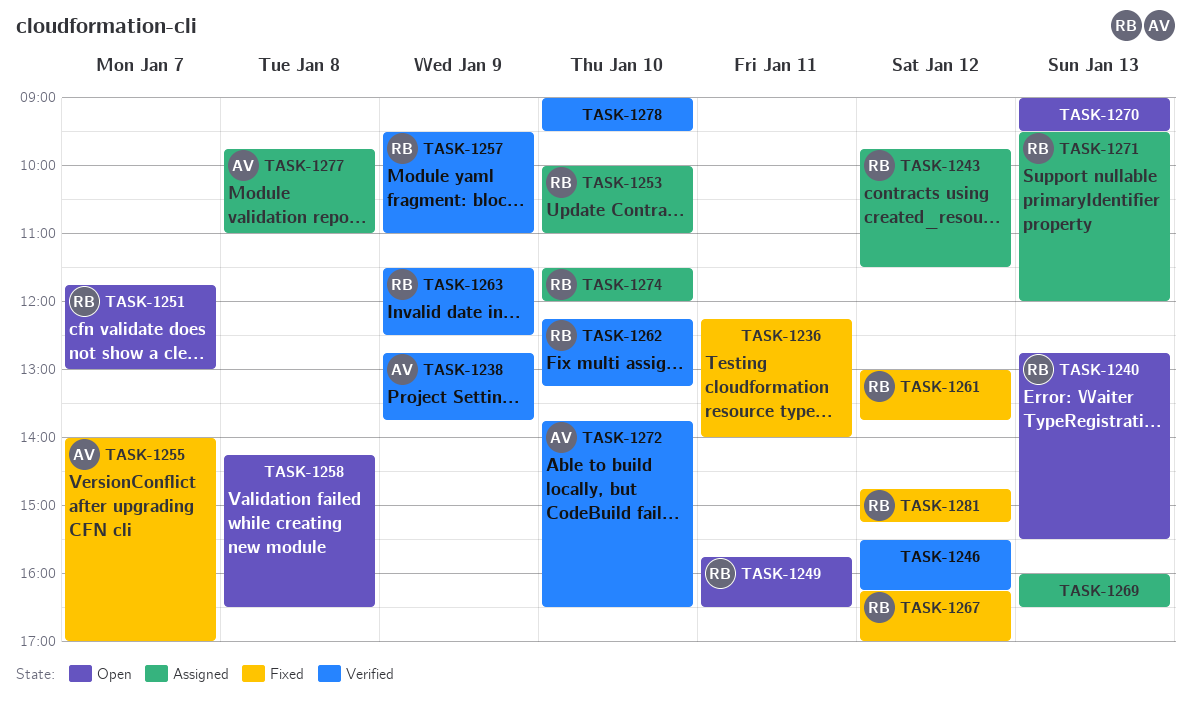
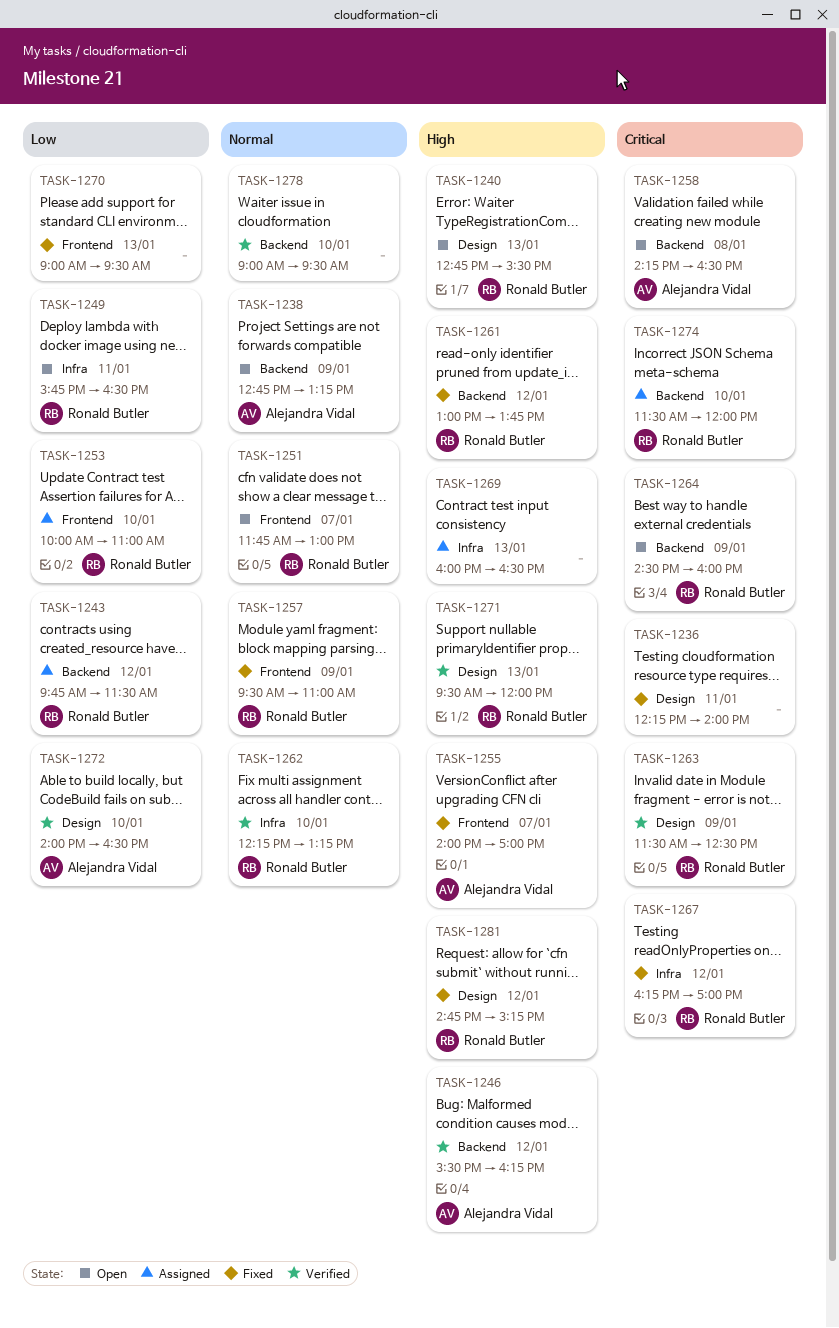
TASK-1238, status: Verified -> Open
TASK-1238, ends: 13:45 -> 13:15
TASK-1246, owner: none -> Alejandra Vidal
TASK-1257, status: Verified -> Fixed
TASK-1258, owner: none -> Alejandra Vidal
TASK-1264: none -> present
TASK-1270, status: Open -> Fixed
TASK-1271, status: Assigned -> Verified
TASK-1272, begins: 13:45 -> 14:00
TASK-1277: present -> none

